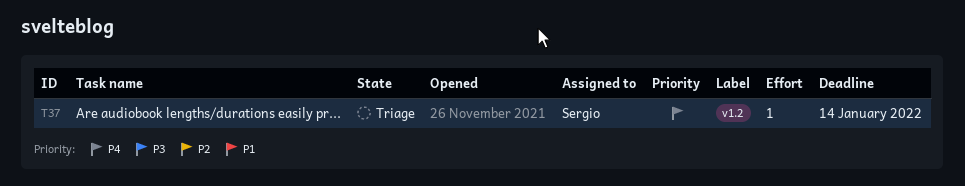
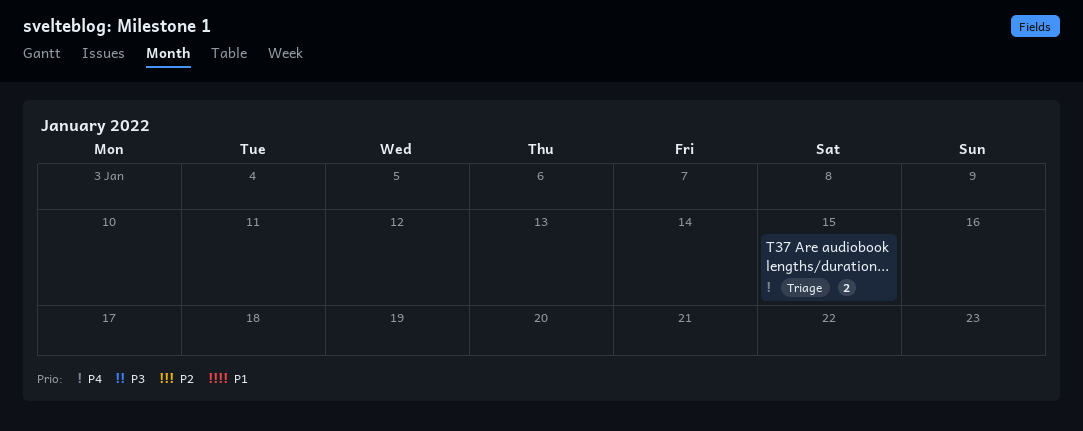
T37, estimate: 1 -> 2
T37, due: Jan 14 -> Jan 15

